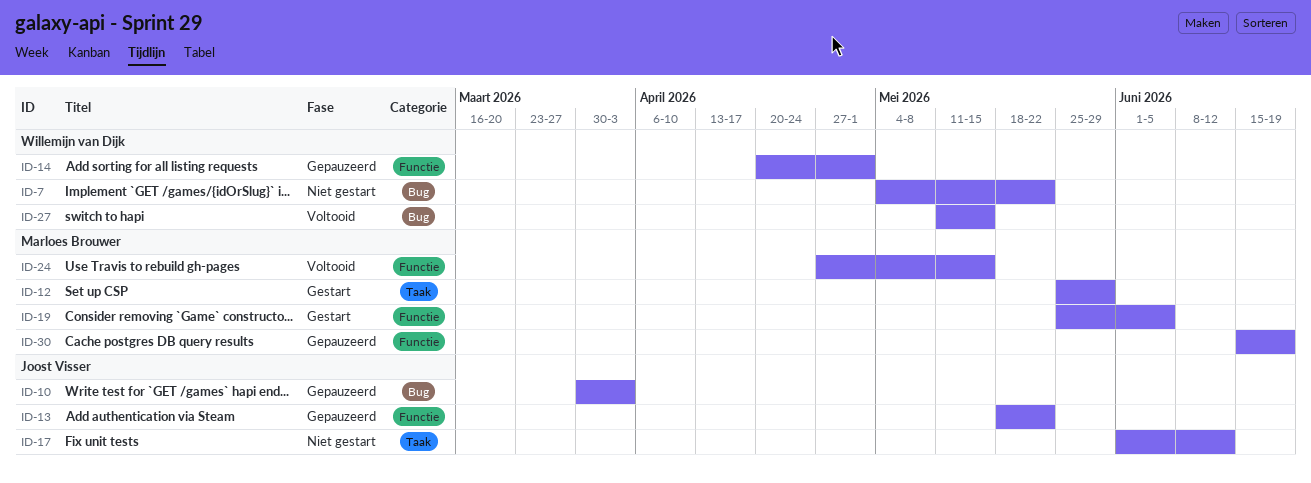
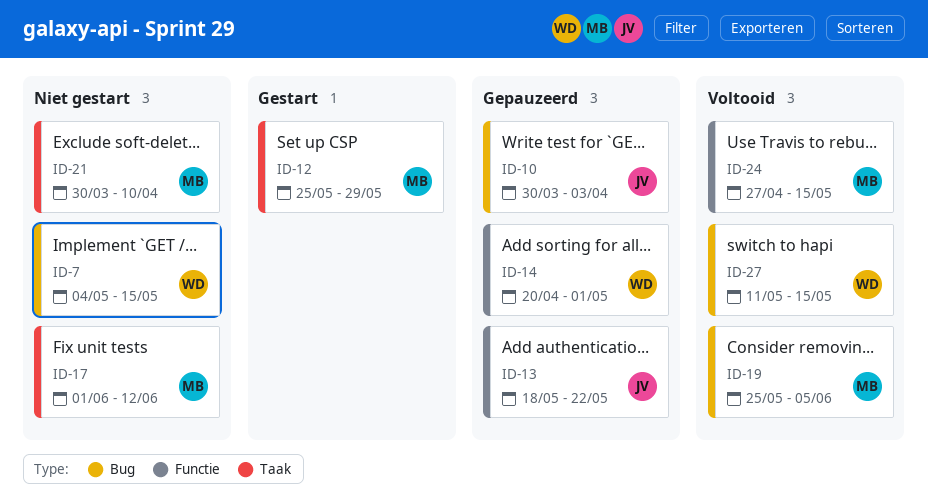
ID-7, due: May 22 -> May 15
ID-17, owner: Joost Visser -> Marloes Brouwer
ID-19, status: Gestart -> Voltooid
ID-19, label: Functie -> Bug
ID-21: none -> present
ID-30: present -> none

